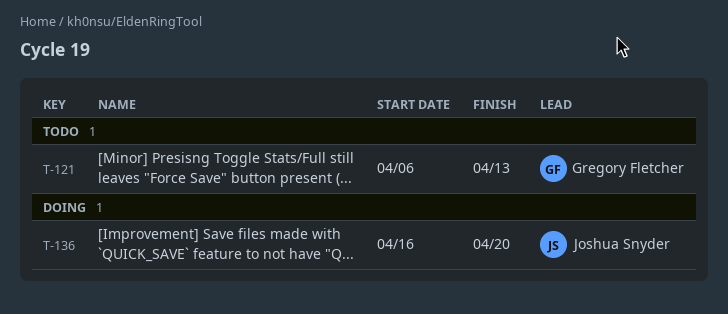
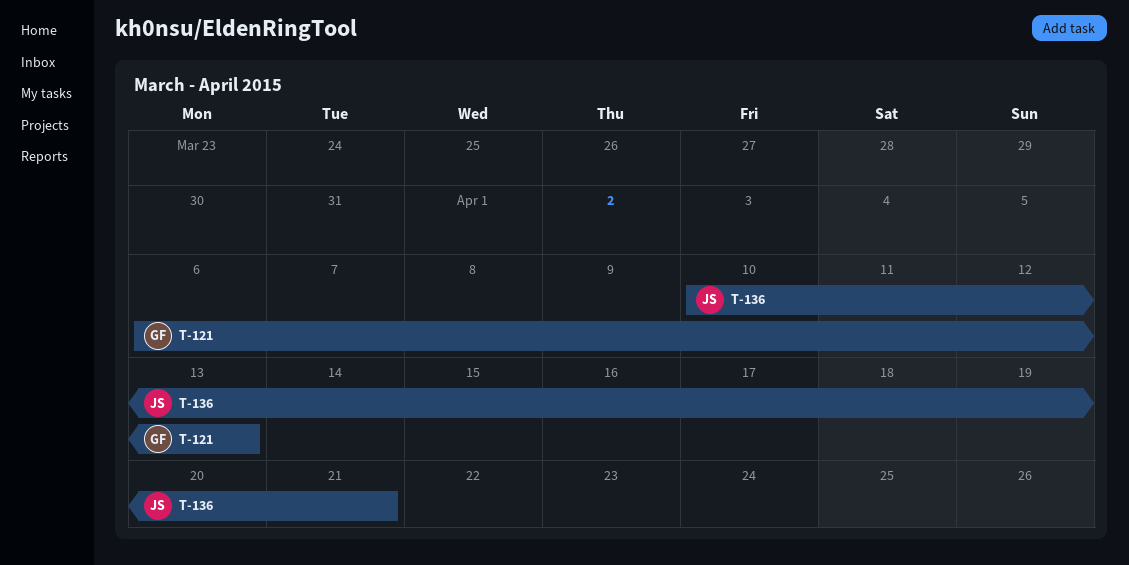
T-136, start: Apr 16 -> Apr 10
T-136, due: Apr 20 -> Apr 21

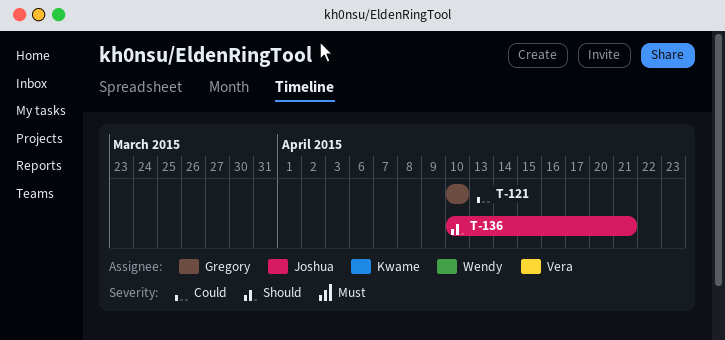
T-121, start: Apr 6 -> Apr 10
T-121, due: Apr 13 -> Apr 10

